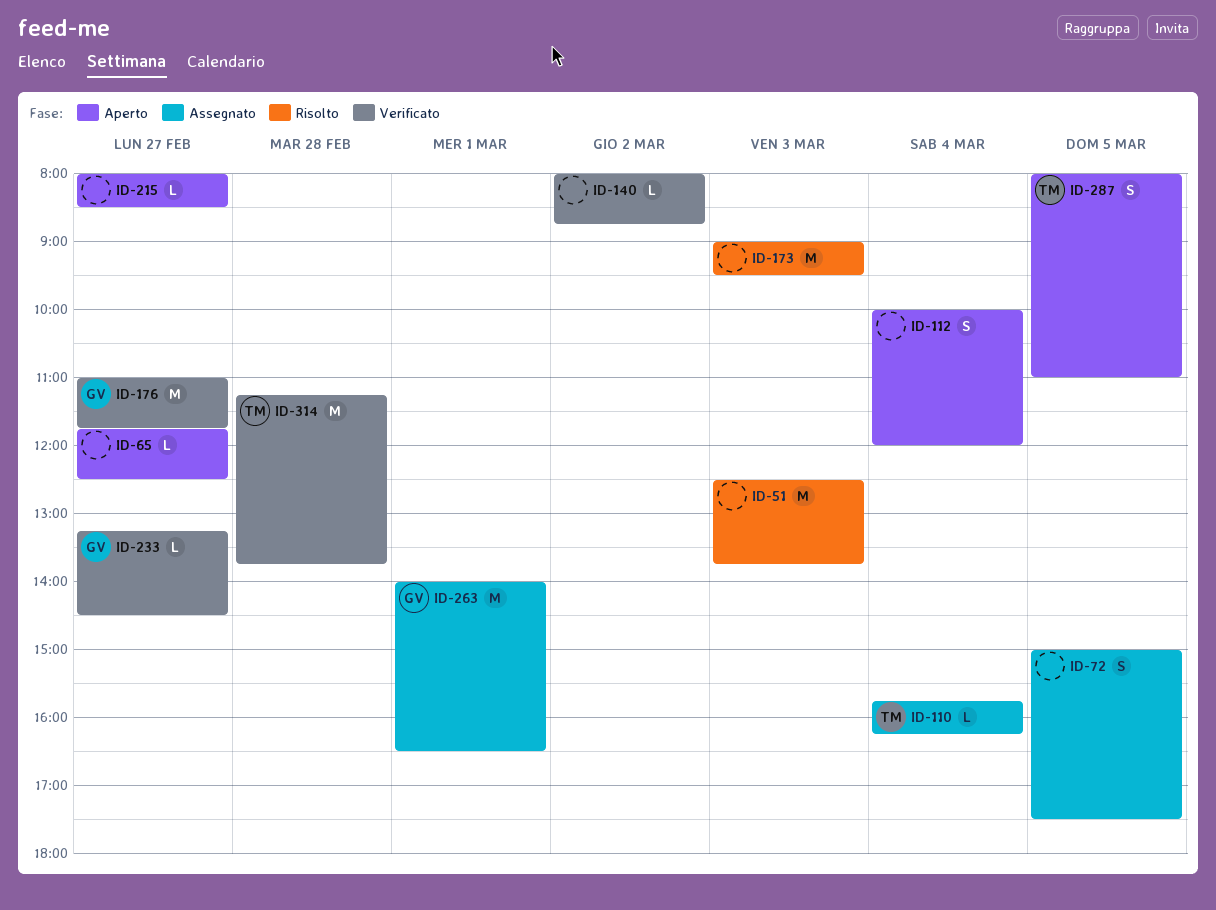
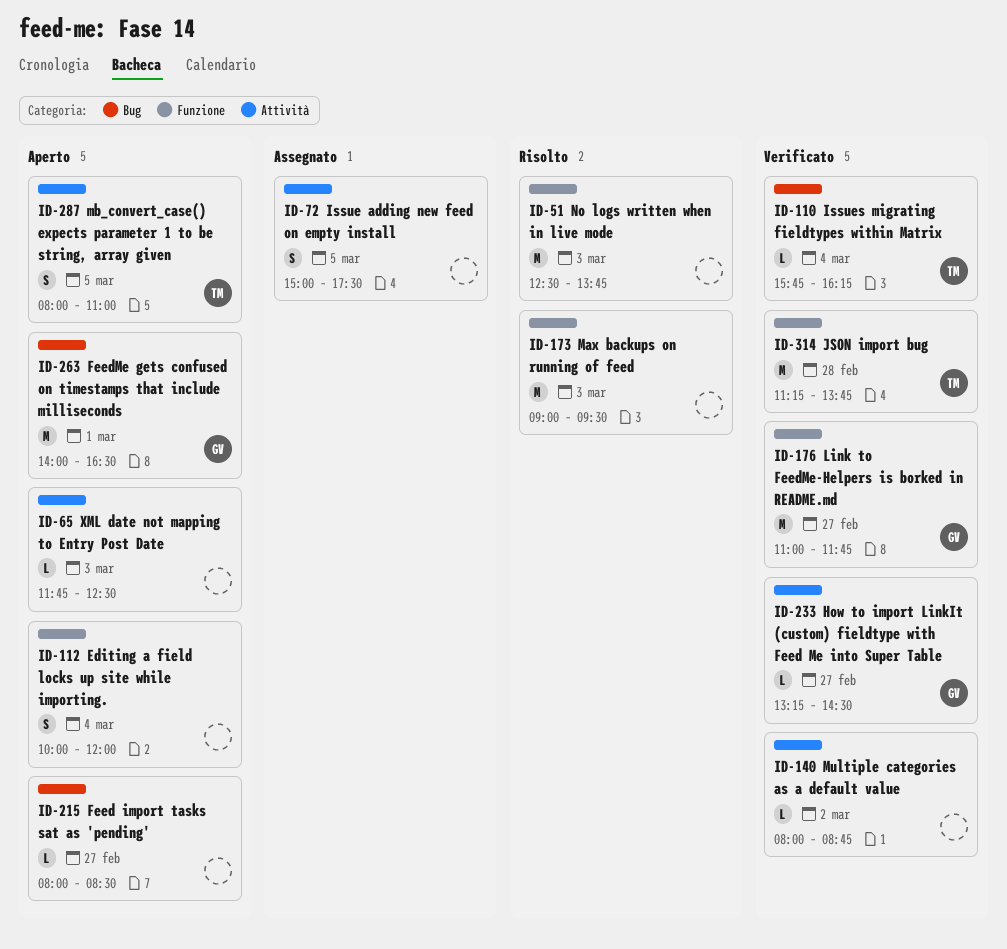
ID-65, day: Feb 27 -> Mar 3
ID-110, status: Assegnato -> Verificato
ID-263, status: Assegnato -> Aperto

